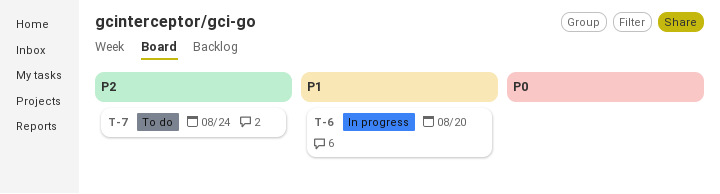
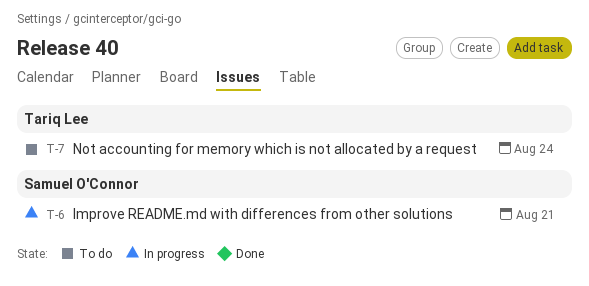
T-6, due: Aug 20 -> Aug 21

